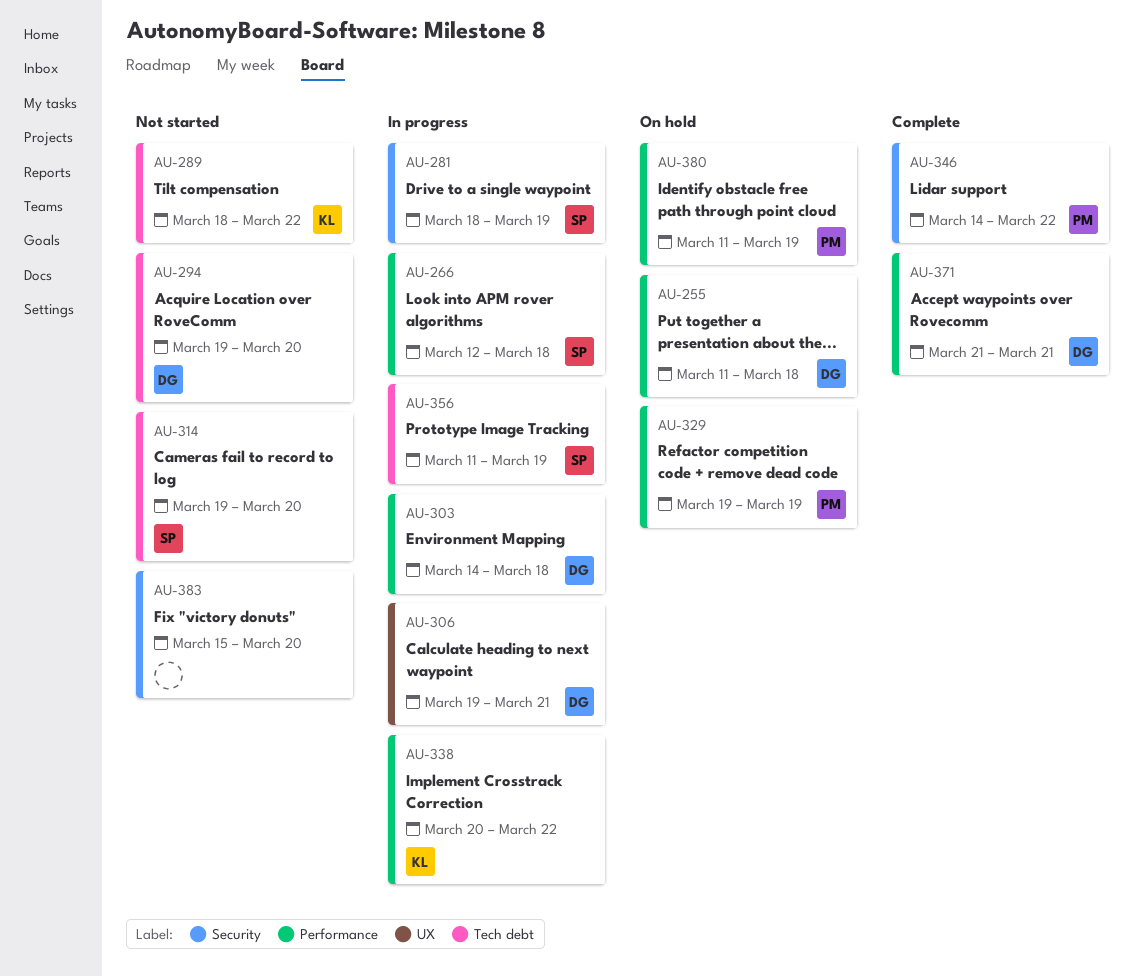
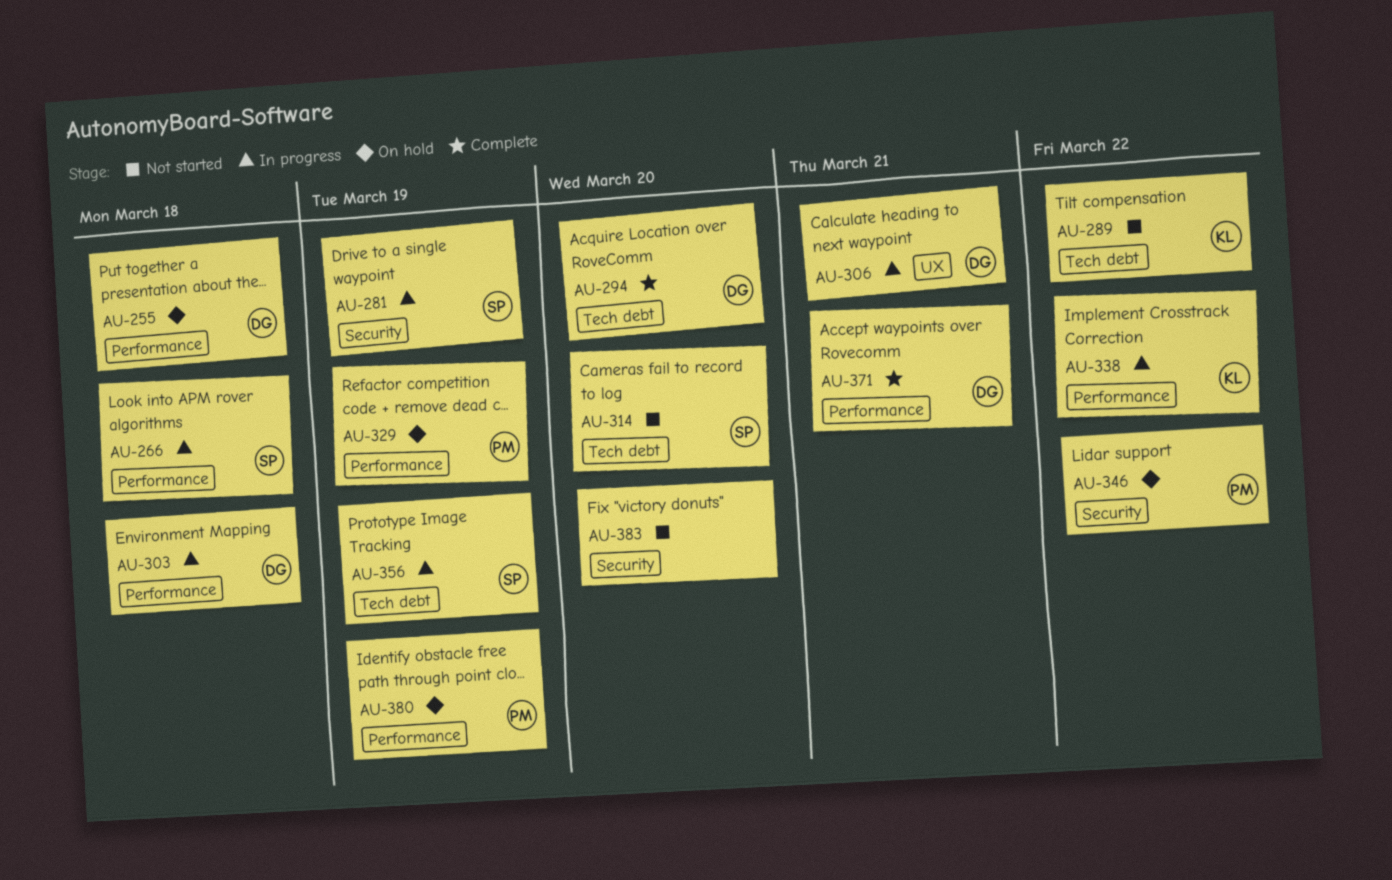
AU-294, status: Not started -> Complete
AU-346, status: Complete -> On hold

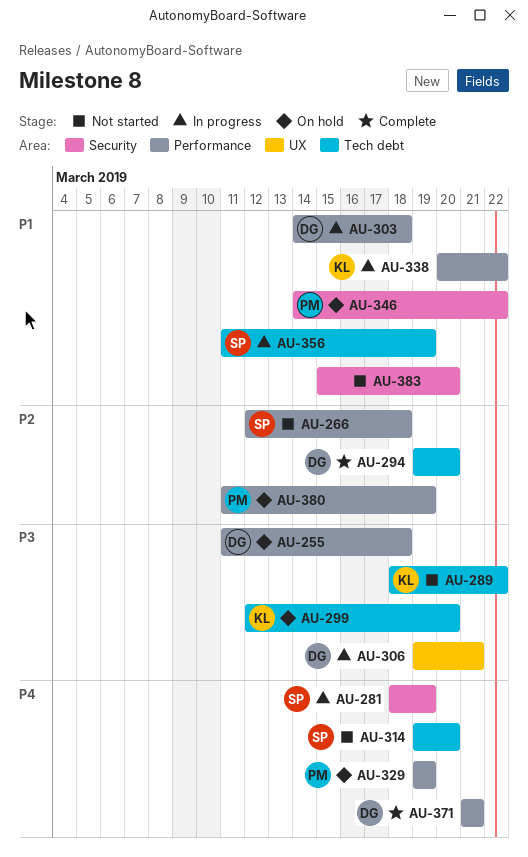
AU-266, status: In progress -> Not started
AU-299: none -> present

